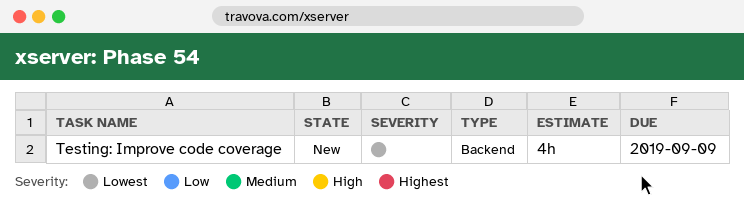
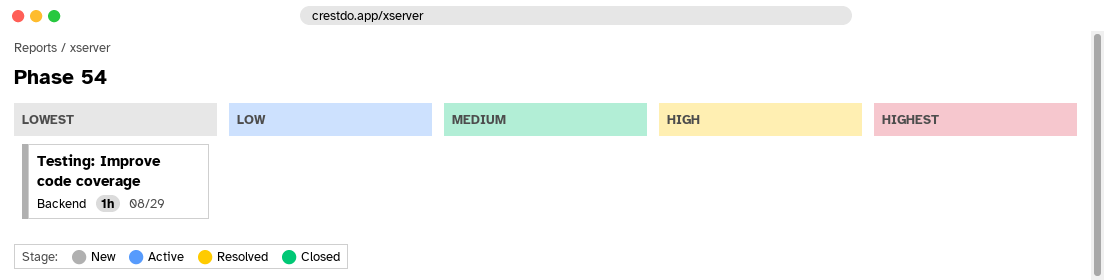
Testing: Improve code coverage, estimate: 4h -> 1h
Testing: Improve code coverage, due: Sep 9 -> Aug 29

